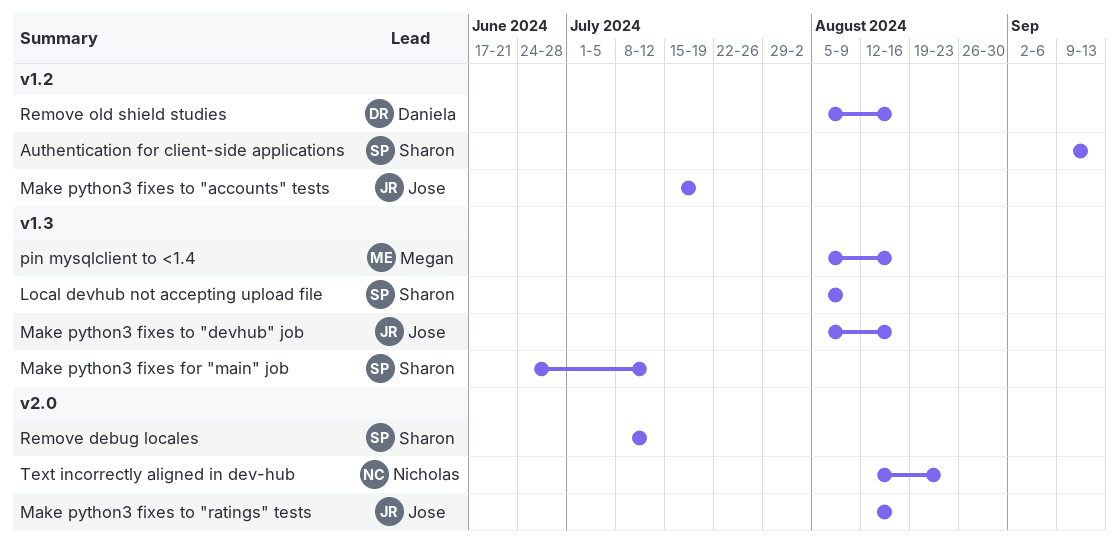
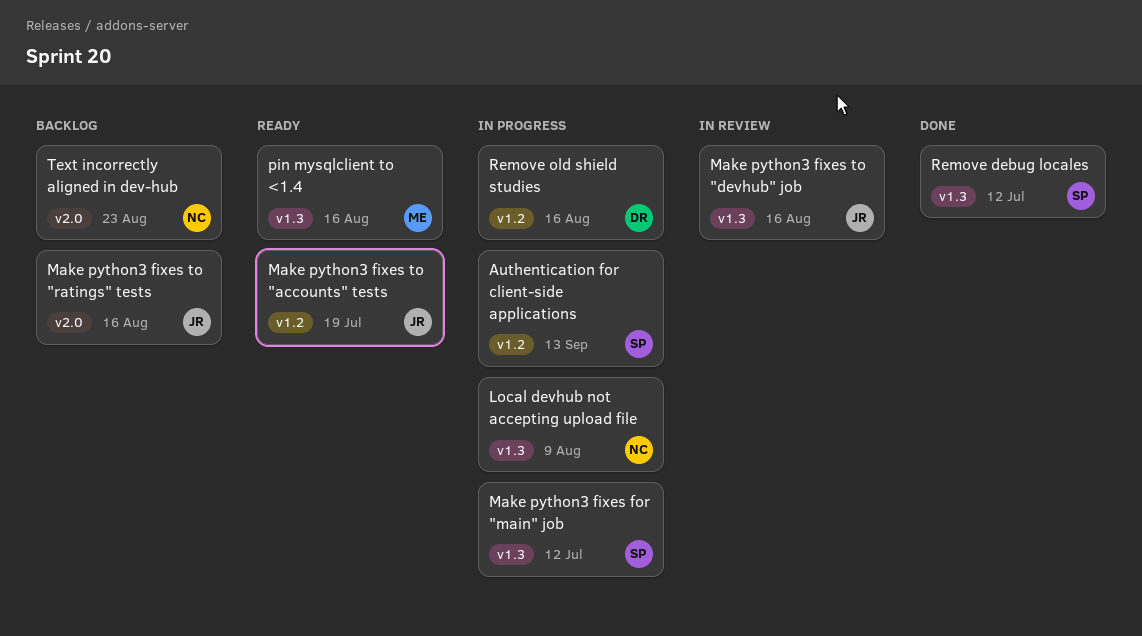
Local devhub not accepting upload file, owner: Sharon -> Nicholas
Remove debug locales, label: v2.0 -> v1.3

